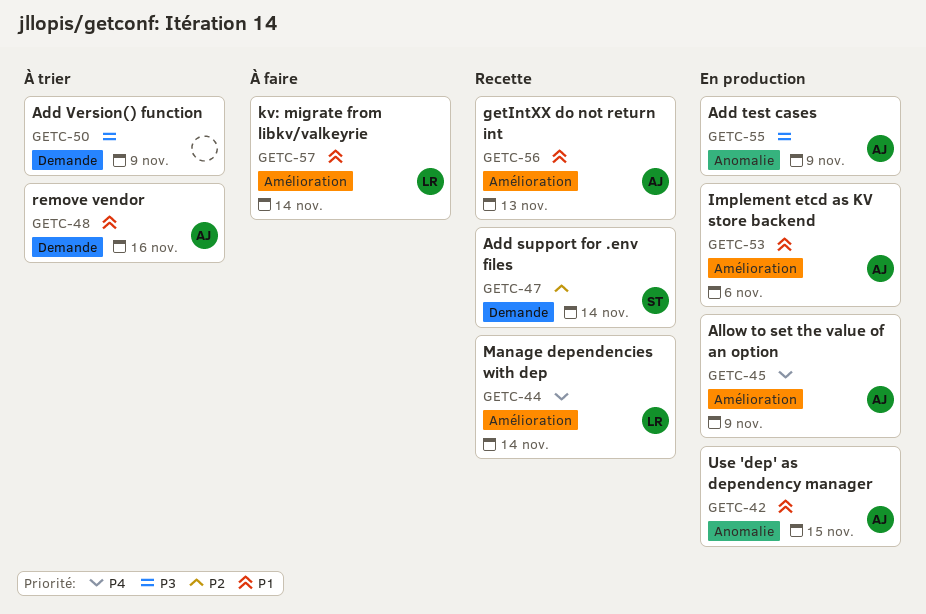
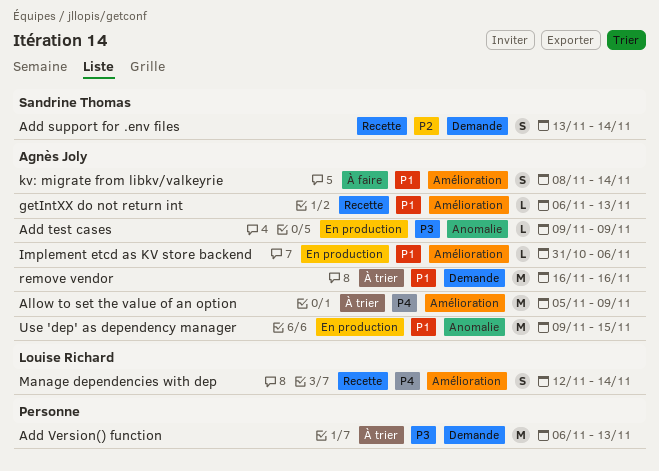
Add Version() function, due: Nov 9 -> Nov 13
Allow to set the value of an option, status: En production -> À trier
kv: migrate from libkv/valkeyrie, owner: Louise Richard -> Agnès Joly

